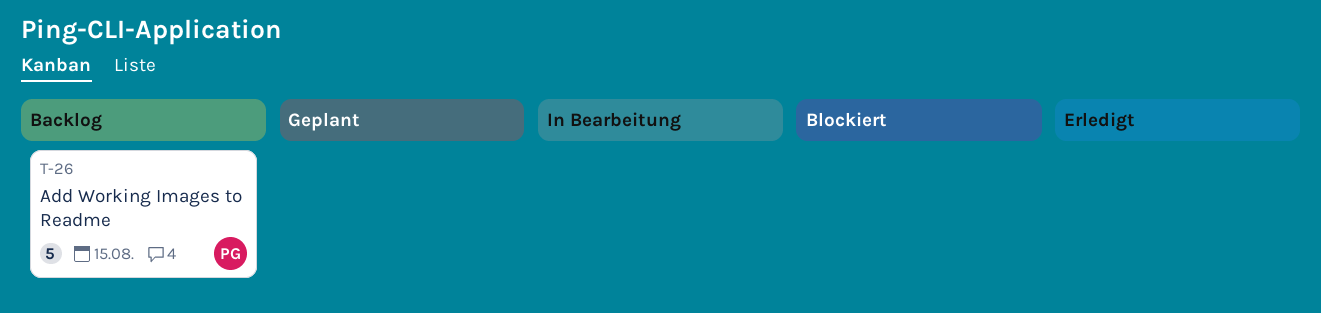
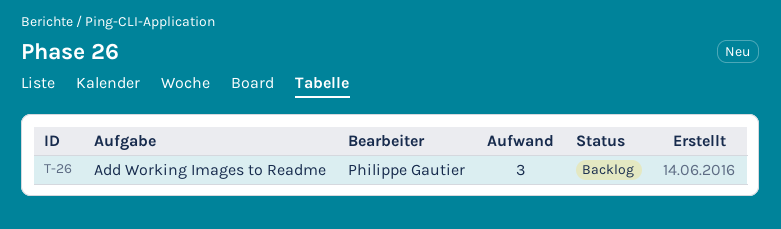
T-26, estimate: 5 -> 3

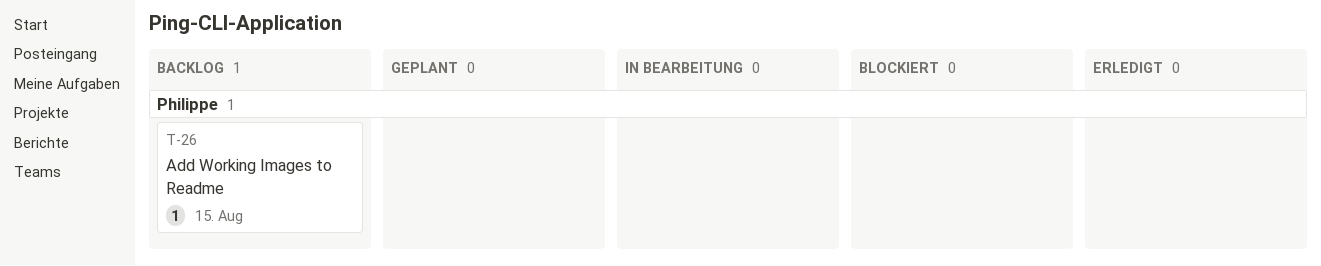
T-26, estimate: 3 -> 1

